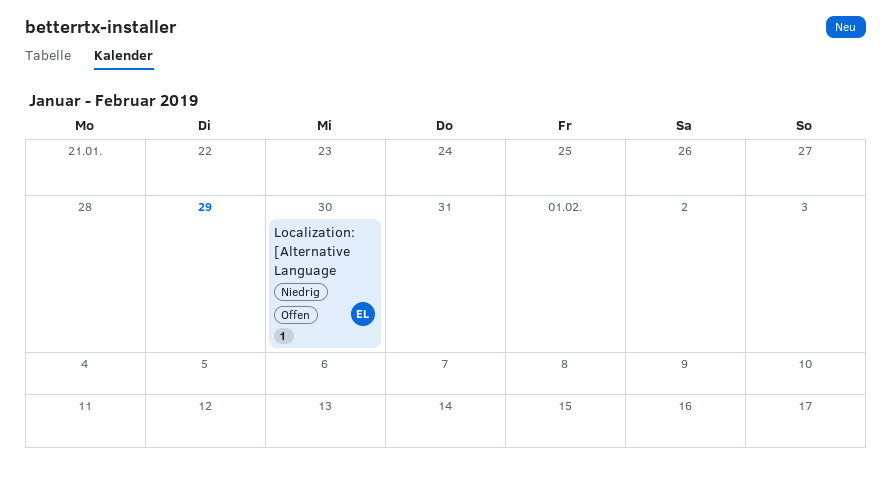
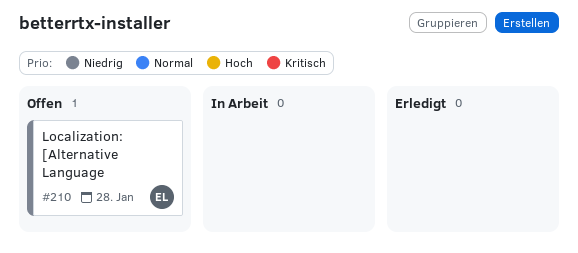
Localization: [Alternative Language, due: Jan 30 -> Jan 28

